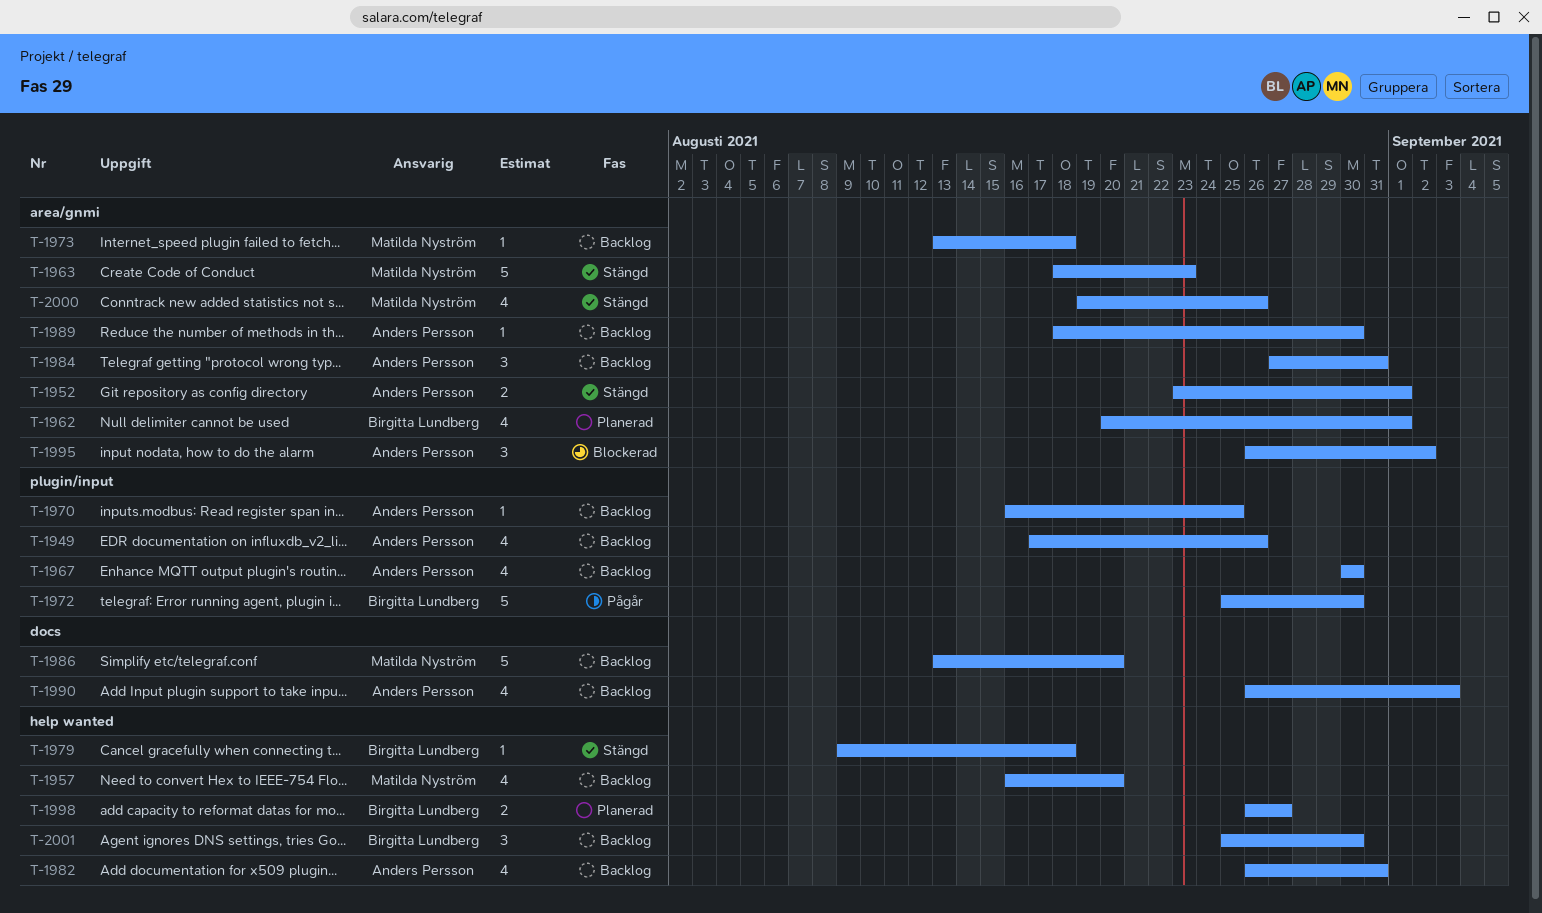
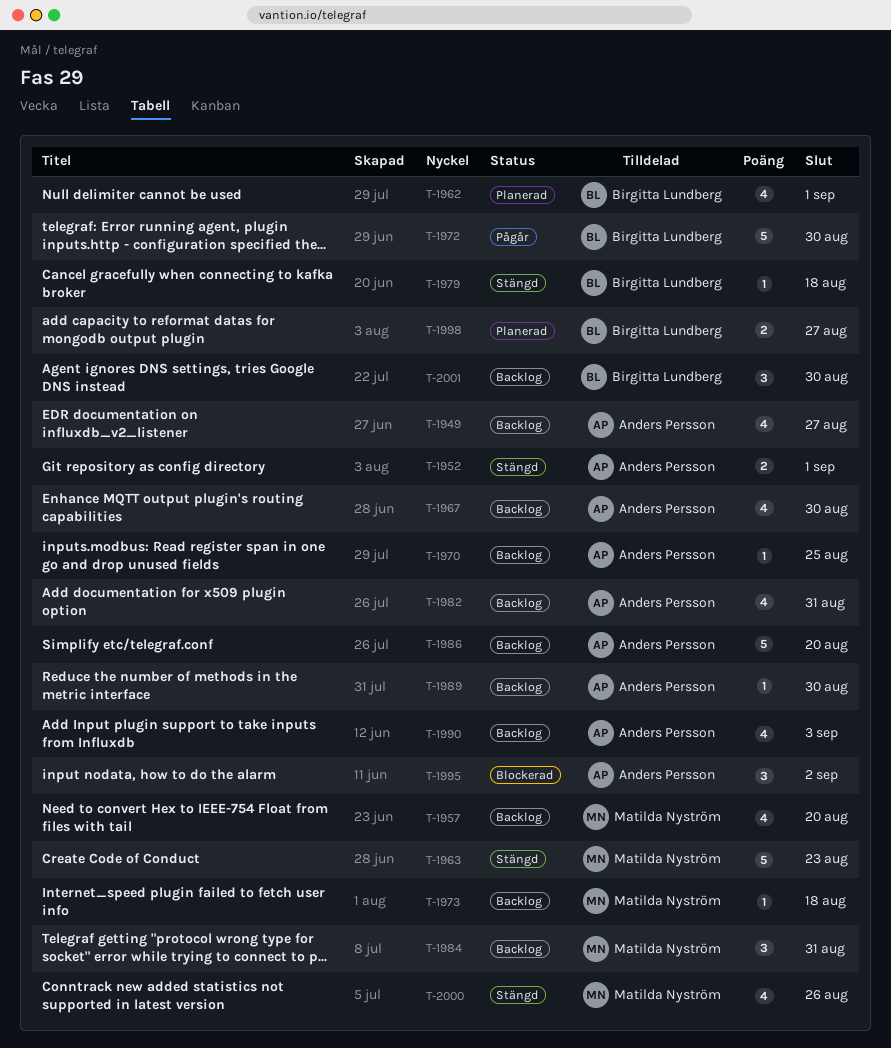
T-1949, due: Aug 26 -> Aug 27
T-1984, owner: Anders Persson -> Matilda Nyström
T-1986, owner: Matilda Nyström -> Anders Persson

